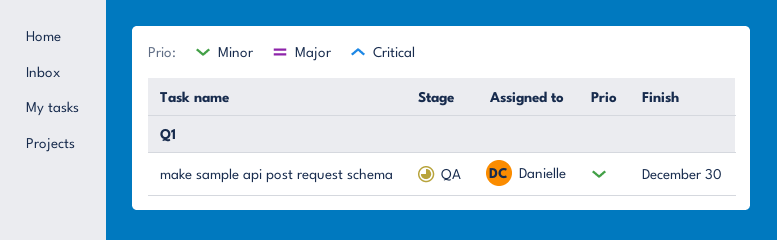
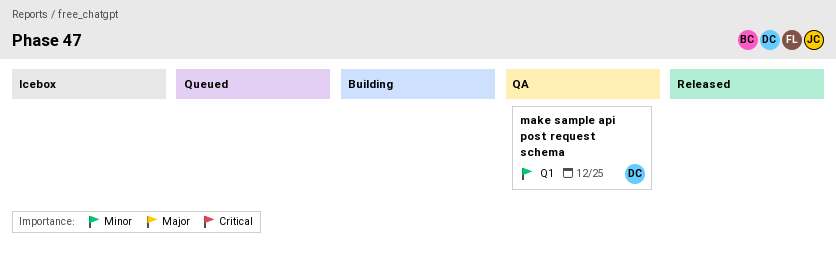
make sample api post request schema, due: Dec 30 -> Dec 25

